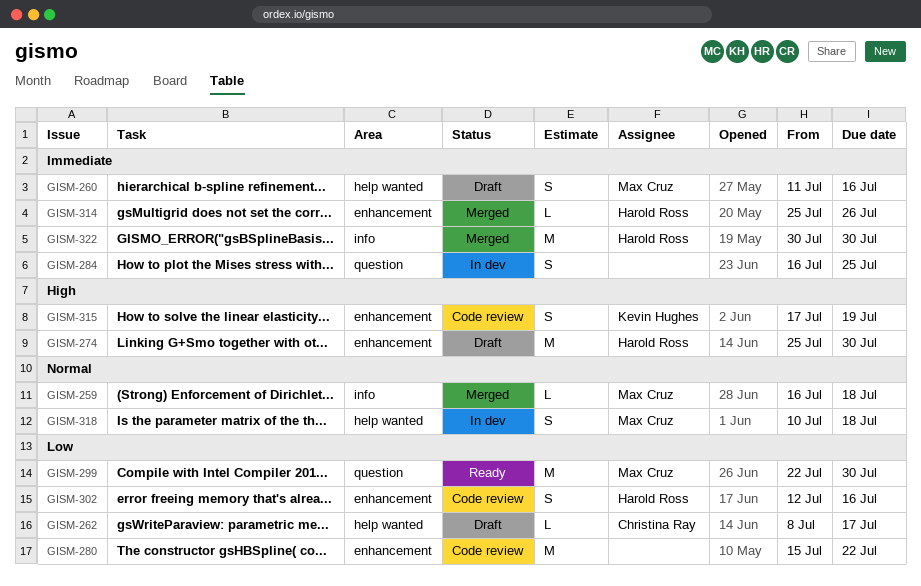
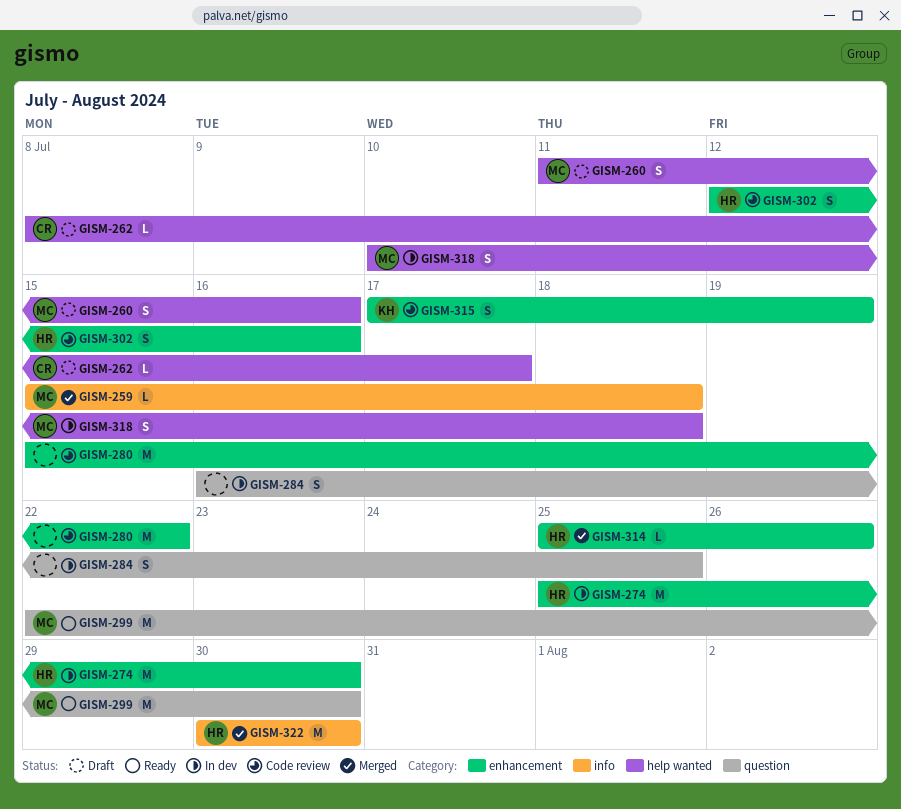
GISM-259, start: Jul 16 -> Jul 15
GISM-274, status: Draft -> In dev

